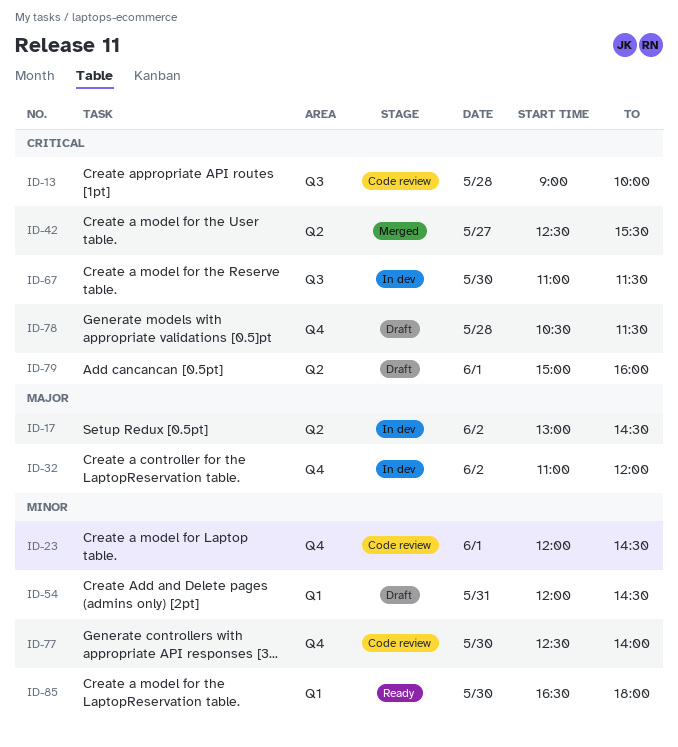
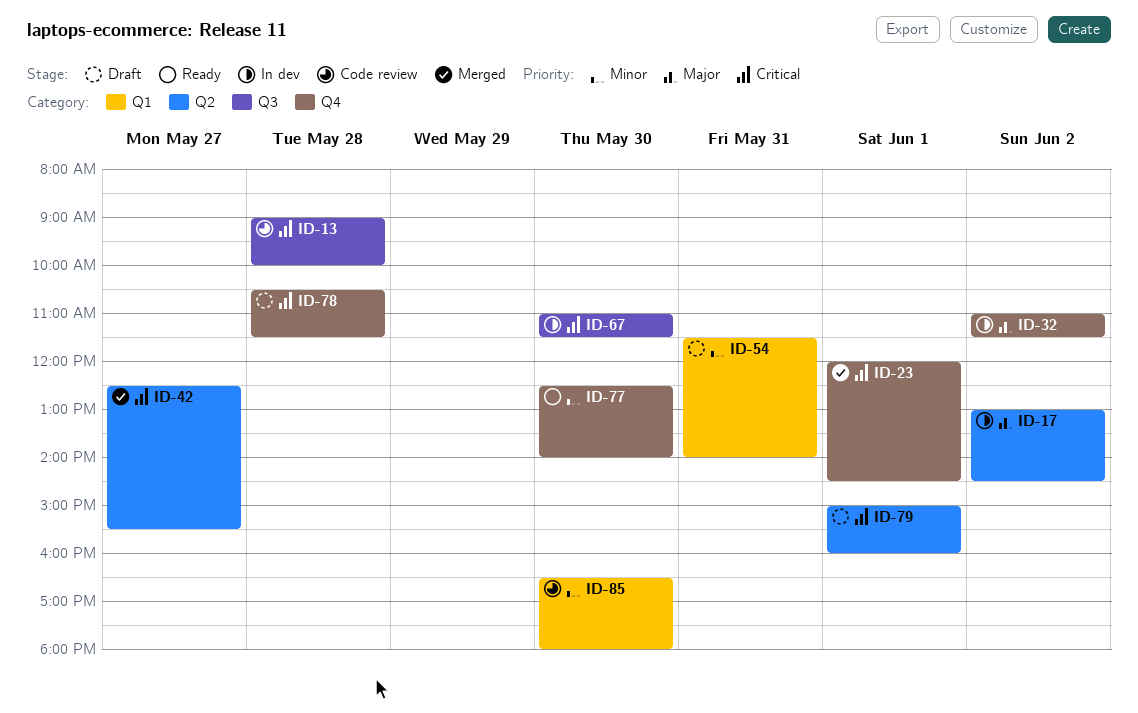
ID-23, status: Code review -> Merged
ID-23, priority: Minor -> Critical
ID-32, ends: 12:00 -> 11:30
ID-54, begins: 12:00 -> 11:30
ID-54, ends: 14:30 -> 14:00
ID-77, status: Code review -> Ready
ID-85, status: Ready -> Code review

